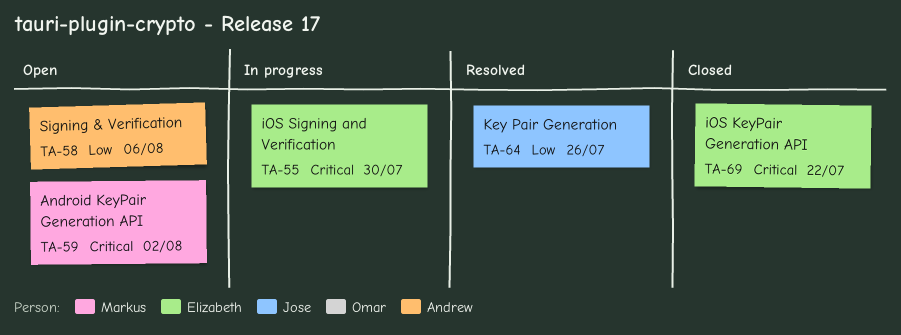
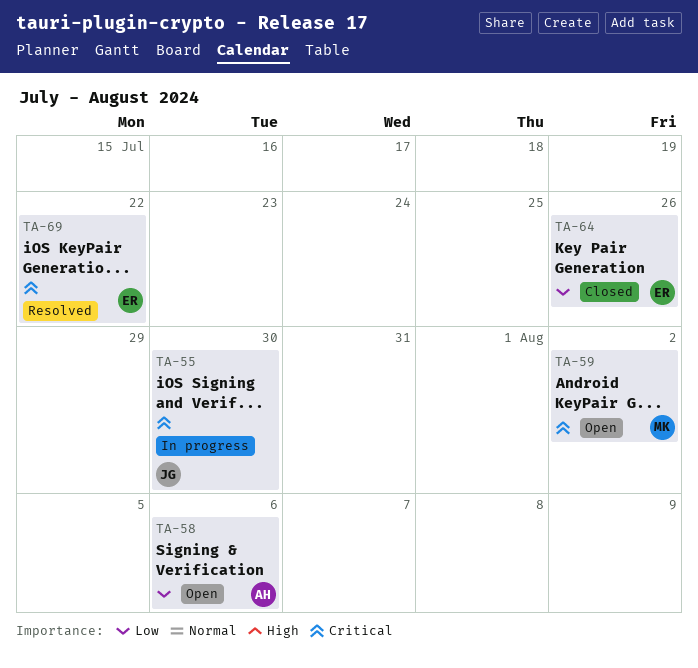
TA-55, owner: Elizabeth -> Jose
TA-64, status: Resolved -> Closed
TA-64, owner: Jose -> Elizabeth
TA-69, status: Closed -> Resolved

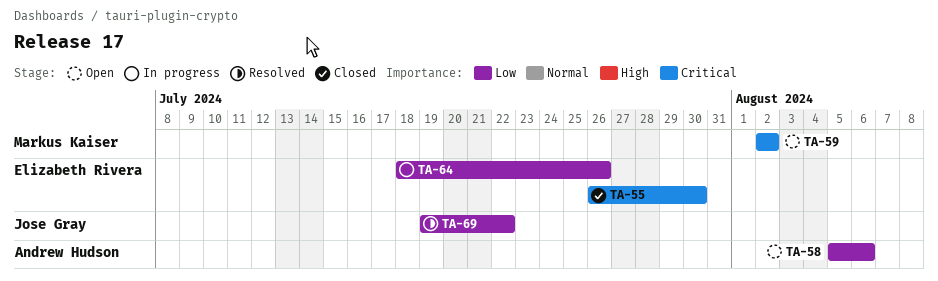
TA-55, status: In progress -> Closed
TA-55, owner: Jose Gray -> Elizabeth Rivera
TA-64, status: Closed -> In progress
TA-69, owner: Elizabeth Rivera -> Jose Gray
TA-69, priority: Critical -> Low

